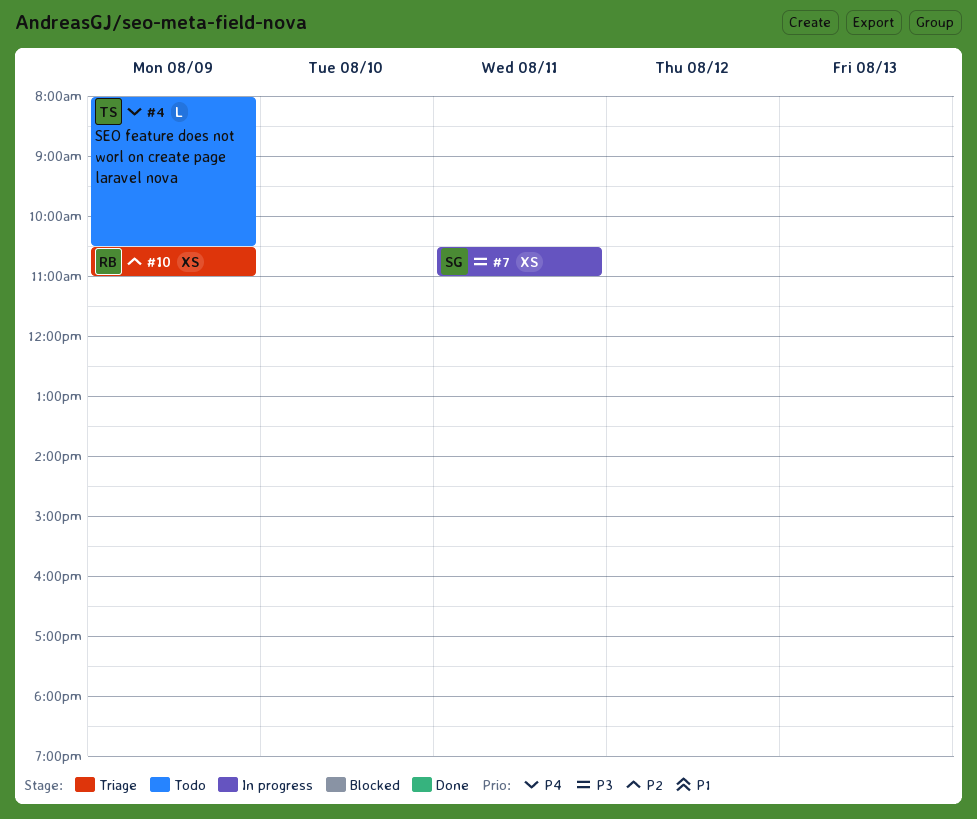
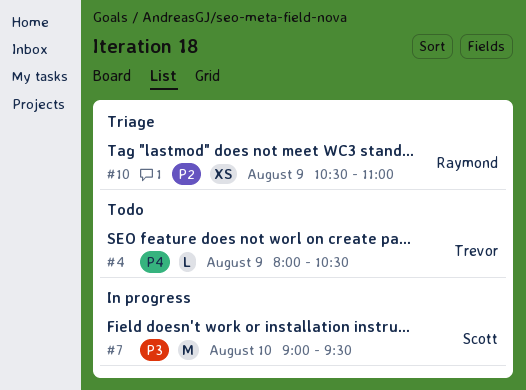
#7, estimate: XS -> M
#7, day: Aug 11 -> Aug 10
#7, begins: 10:30 -> 09:00
#7, ends: 11:00 -> 09:30

